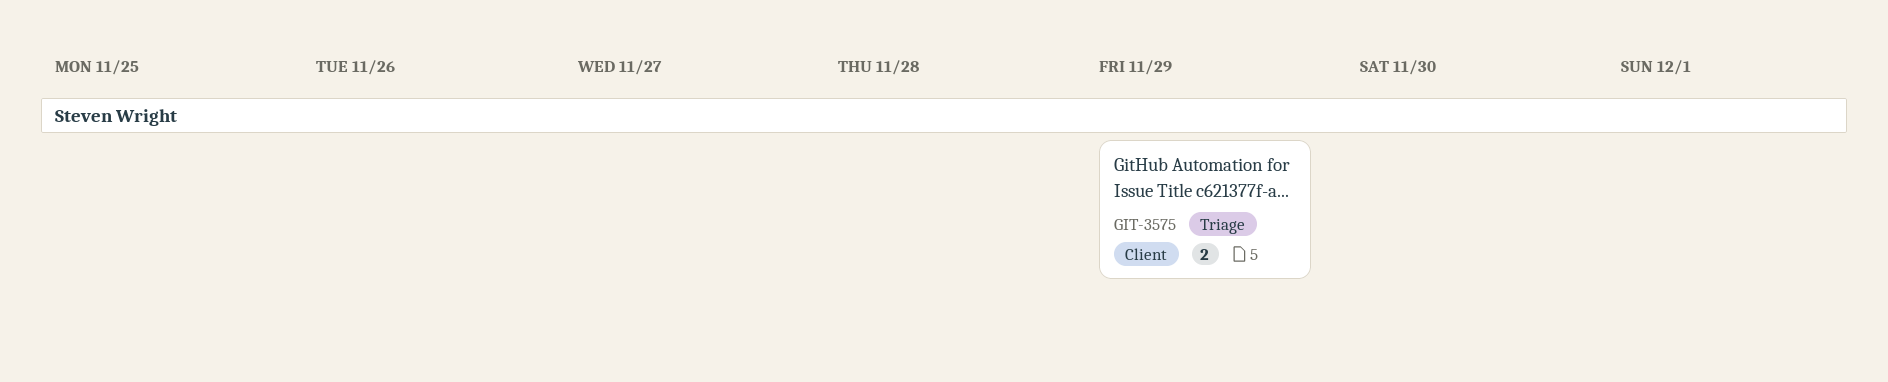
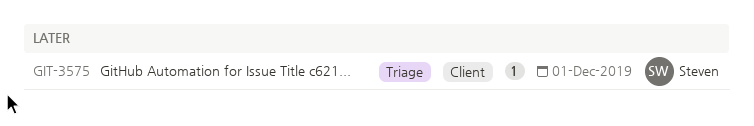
GIT-3575, estimate: 2 -> 1
GIT-3575, due: Nov 29 -> Dec 1

